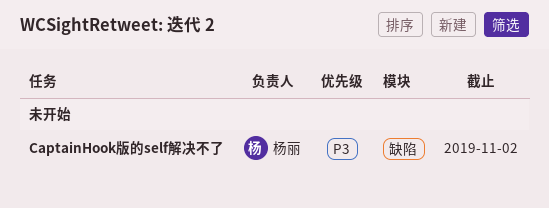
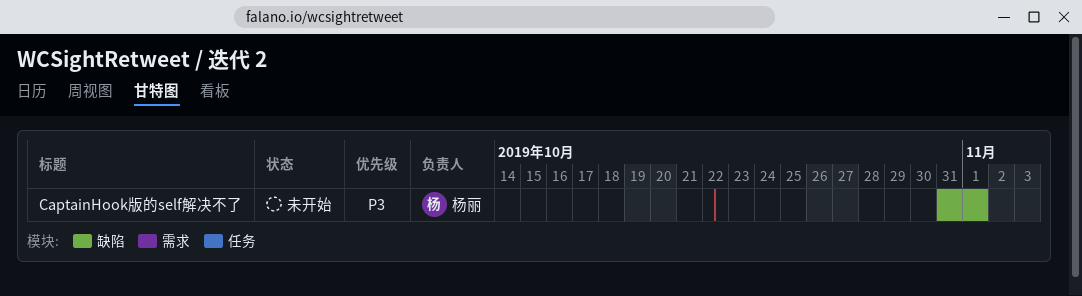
CaptainHook版的self解决不了, due: Nov 2 -> Nov 1

